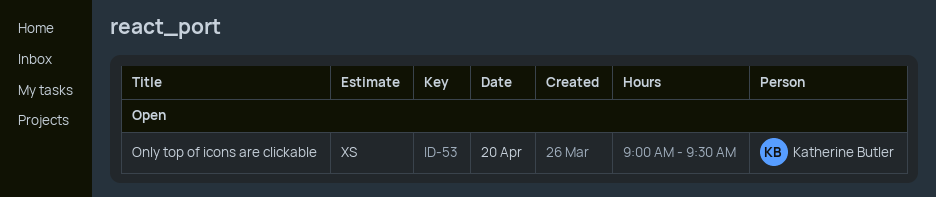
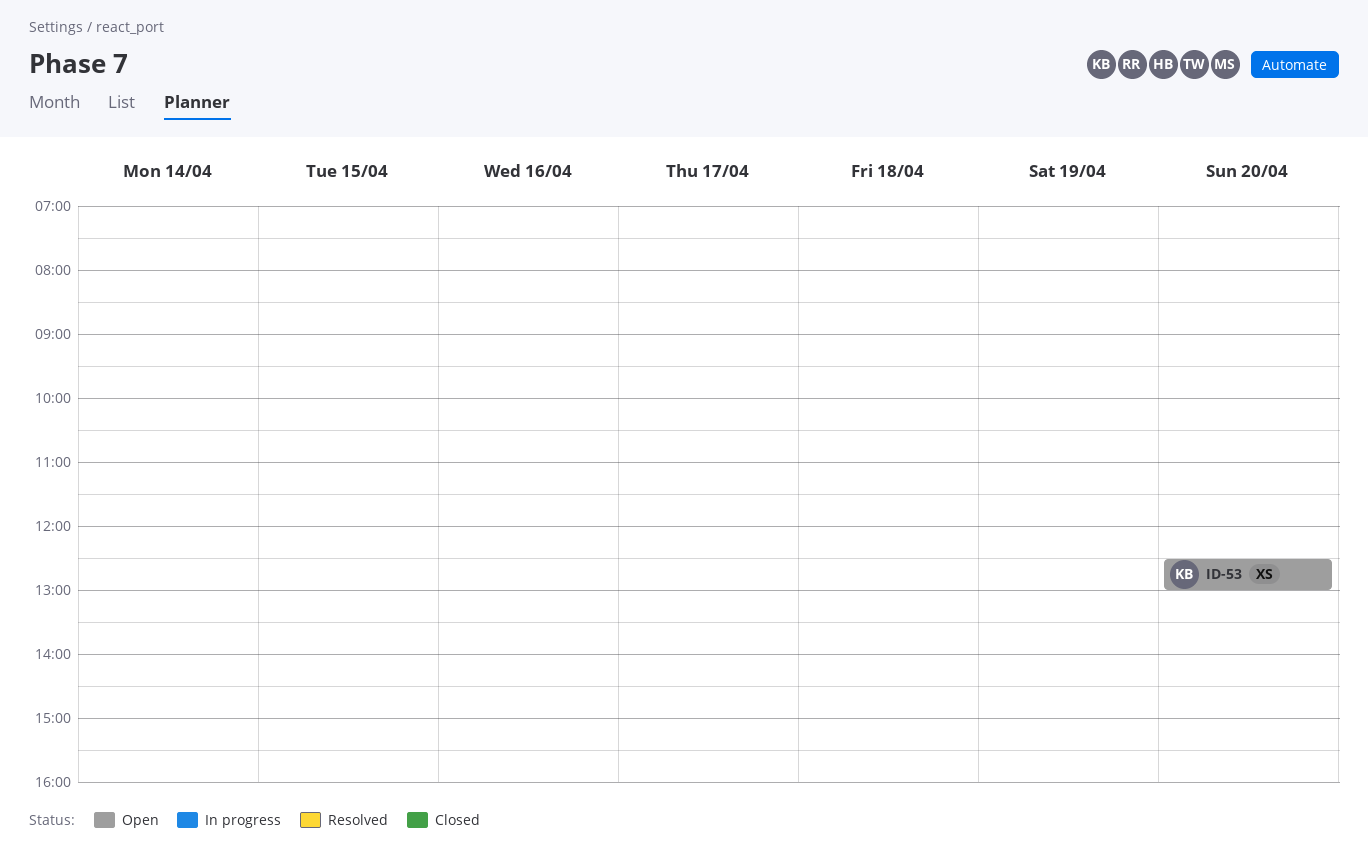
ID-53, begins: 09:00 -> 12:30
ID-53, ends: 09:30 -> 13:00

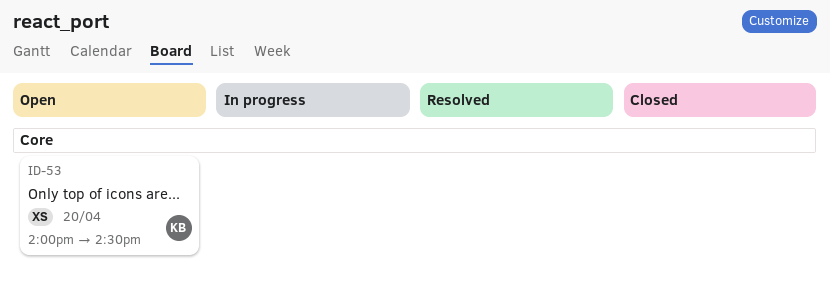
ID-53, begins: 12:30 -> 14:00
ID-53, ends: 13:00 -> 14:30

